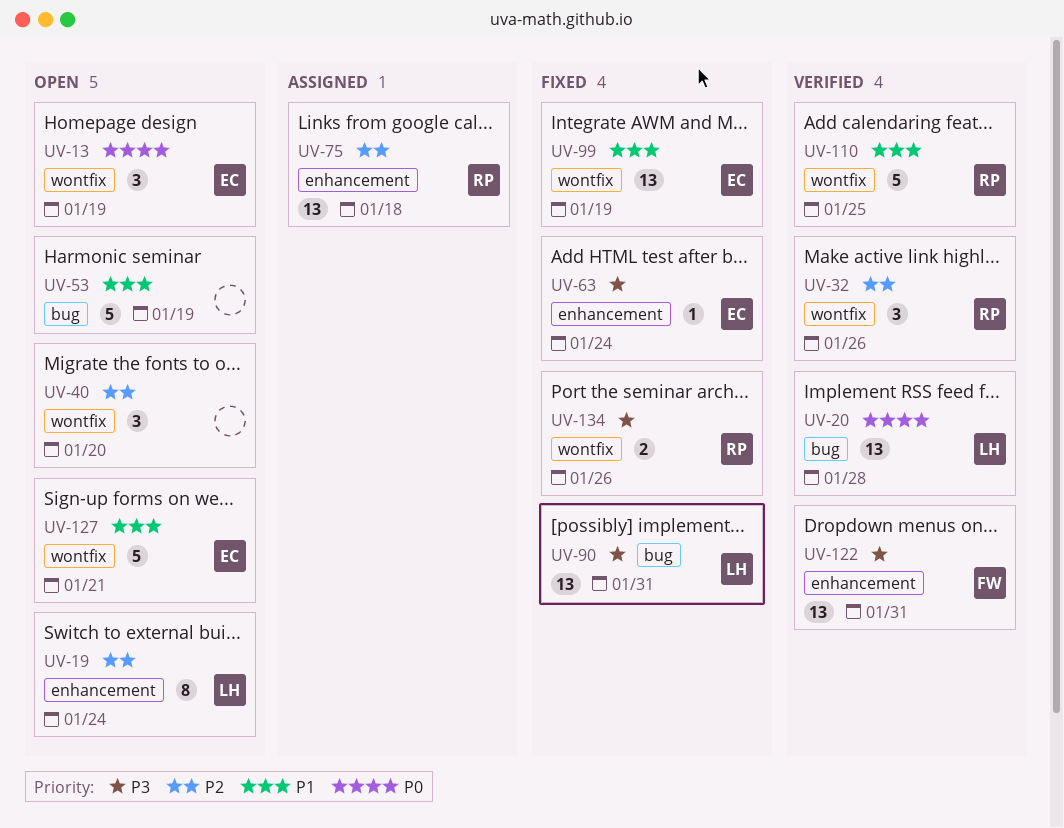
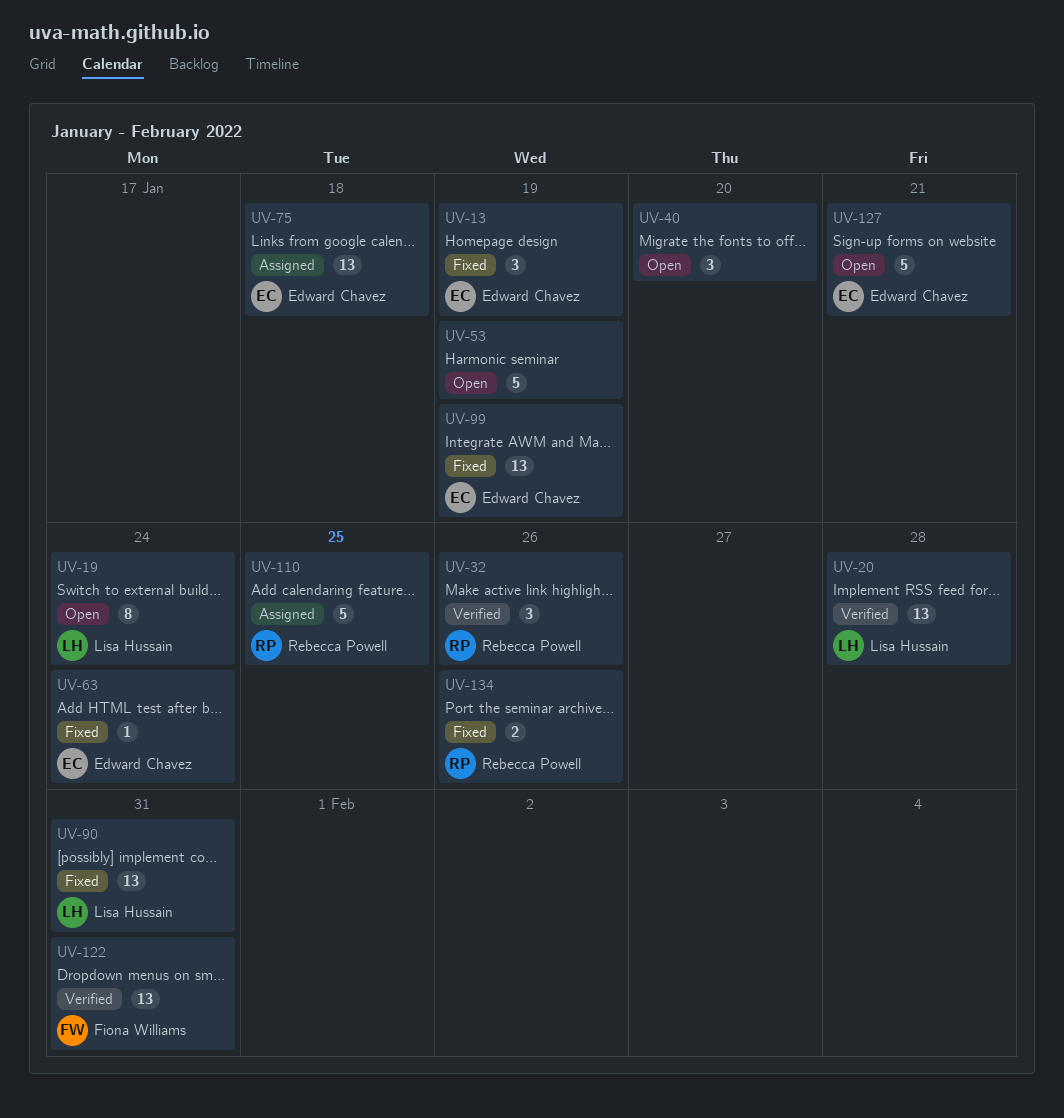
UV-13, status: Open -> Fixed
UV-75, owner: Rebecca Powell -> Edward Chavez
UV-110, status: Verified -> Assigned

